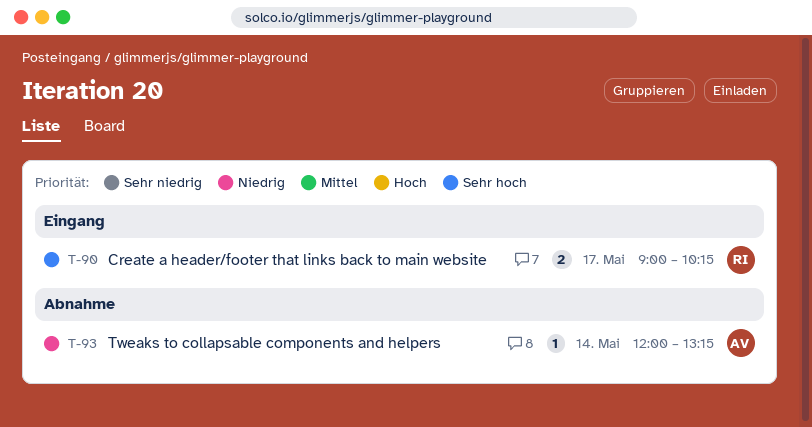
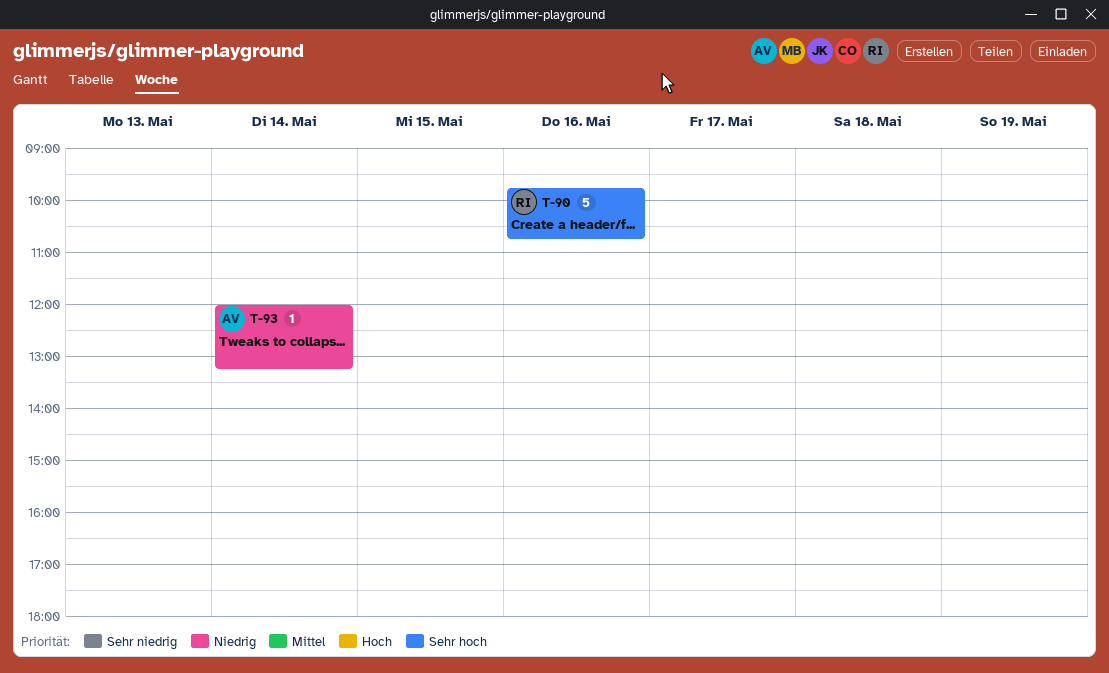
T-90, estimate: 2 -> 5
T-90, day: May 17 -> May 16
T-90, begins: 09:00 -> 09:45
T-90, ends: 10:15 -> 10:45

